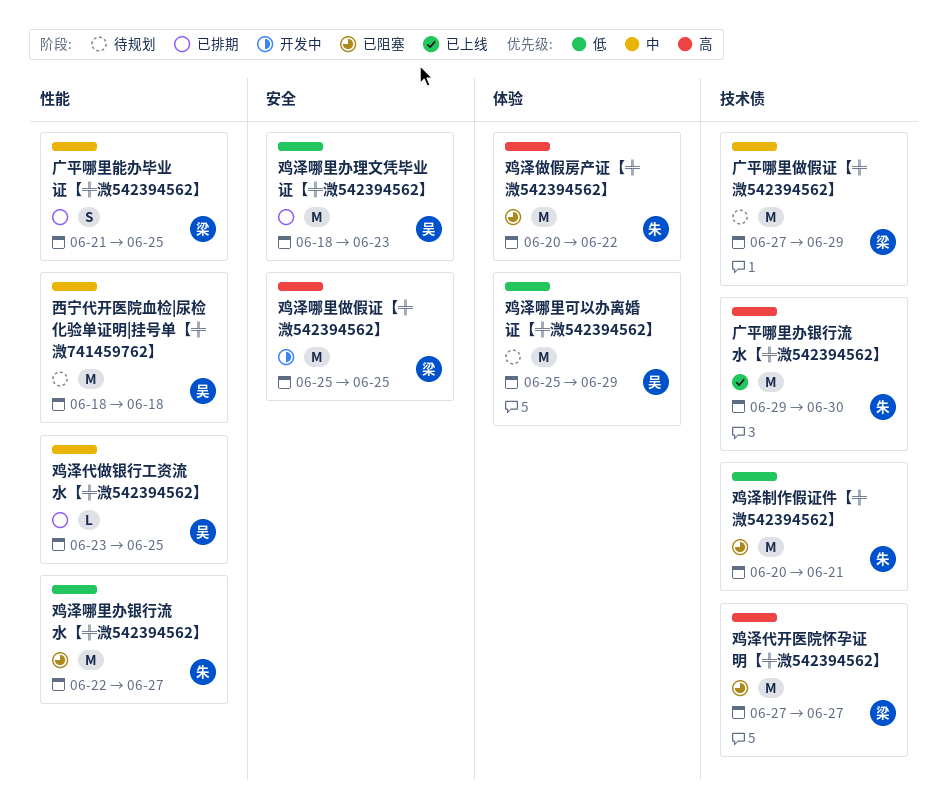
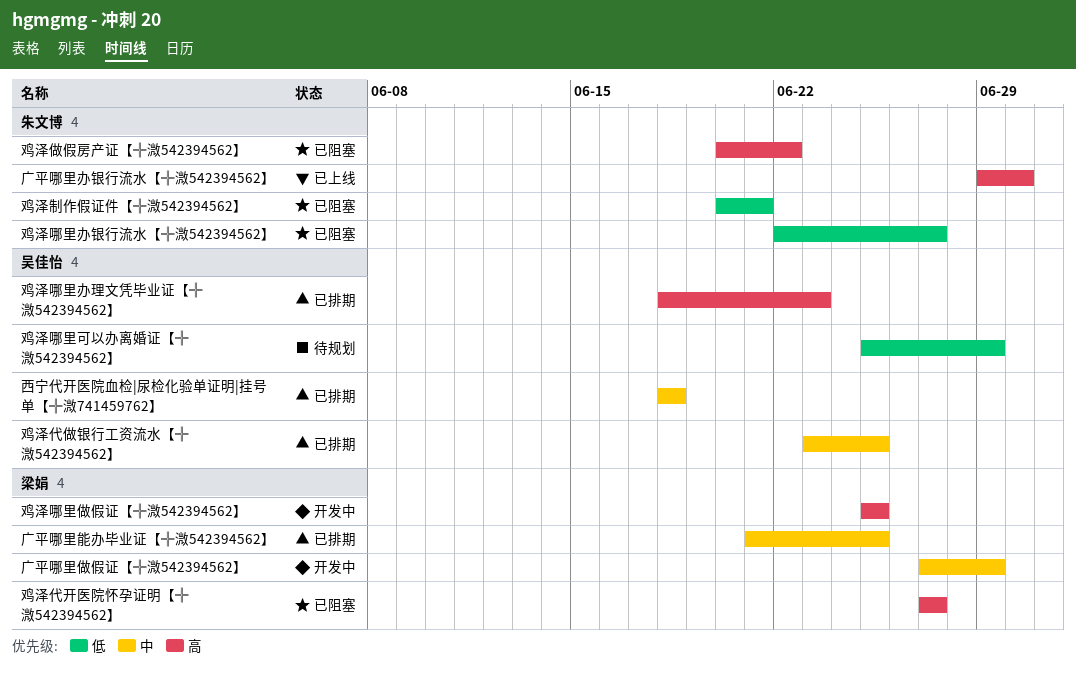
广平哪里做假证【╬溦542394562】, status: 待规划 -> 开发中
西宁代开医院血检|尿检化验单证明|挂号单【╬溦741459762】, status: 待规划 -> 已排期
鸡泽哪里办理文凭毕业证【╬溦542394562】, priority: 低 -> 高

